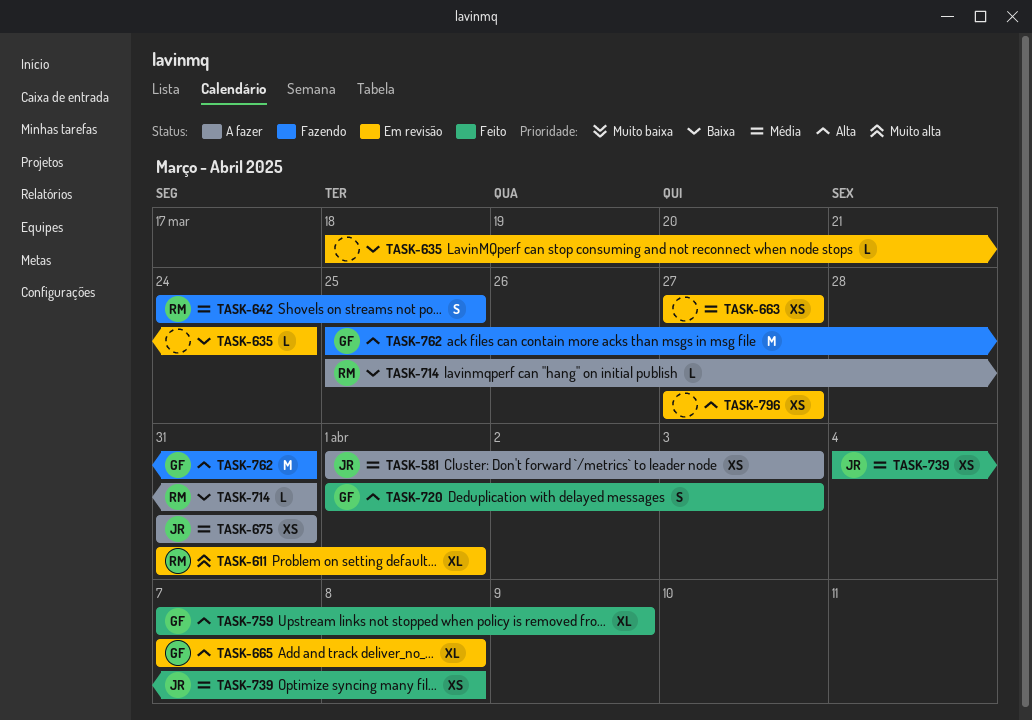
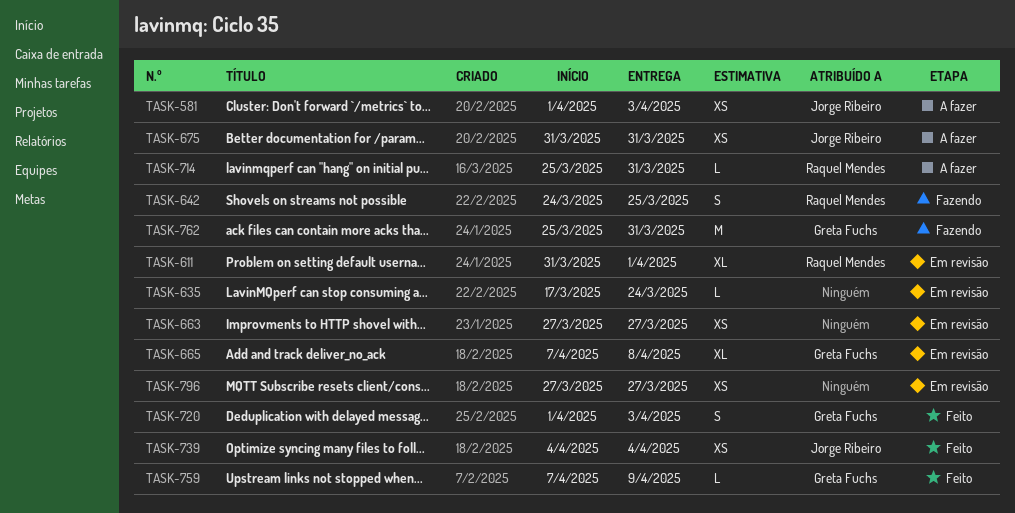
TASK-635, start: Mar 18 -> Mar 17
TASK-739, due: Apr 8 -> Apr 4
TASK-759, estimate: XL -> L

